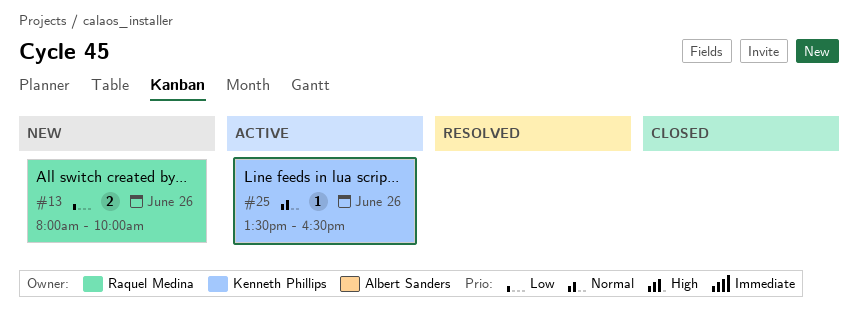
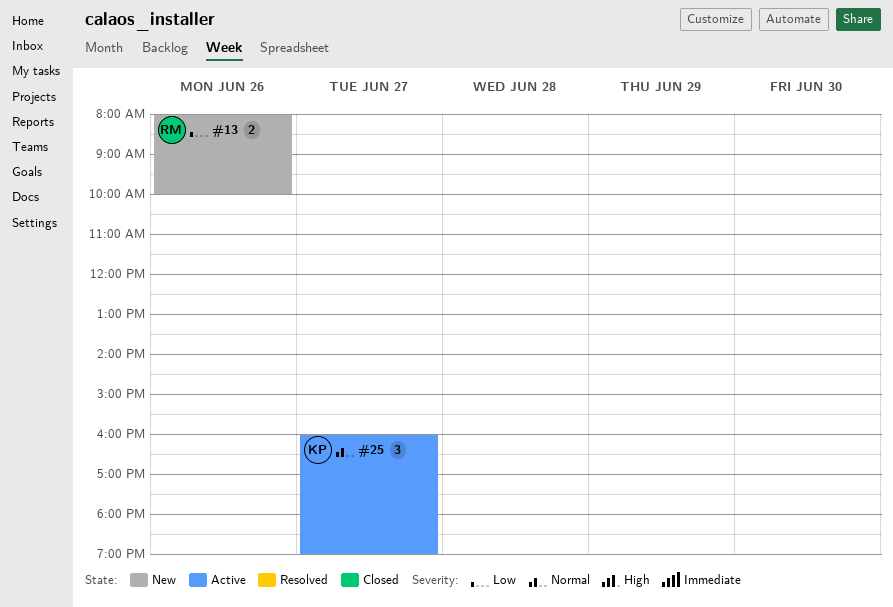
#25, estimate: 1 -> 3
#25, day: Jun 26 -> Jun 27
#25, begins: 13:30 -> 16:00
#25, ends: 16:30 -> 19:00

